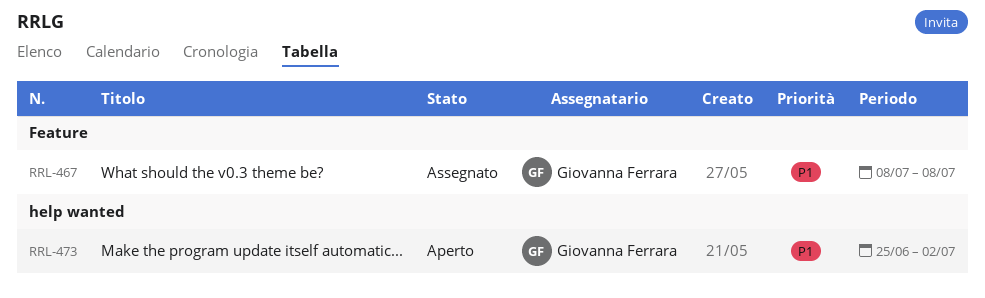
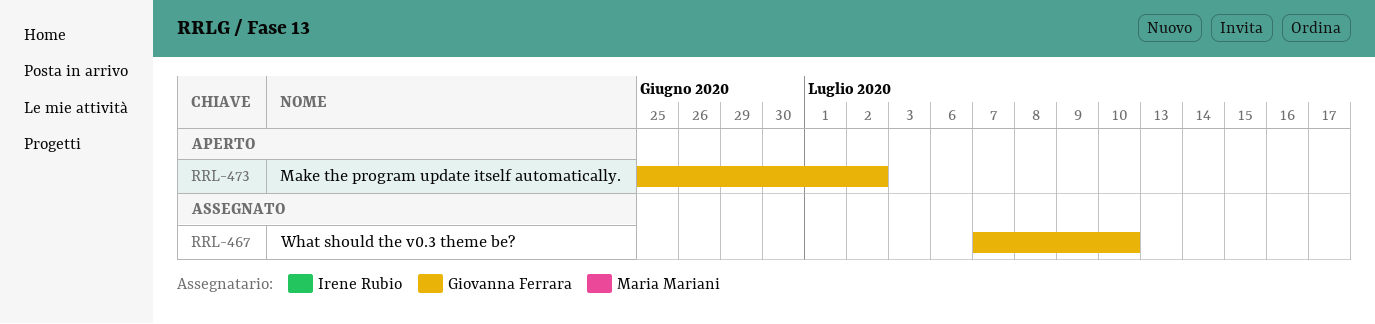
RRL-467, start: Jul 8 -> Jul 7
RRL-467, due: Jul 8 -> Jul 10

